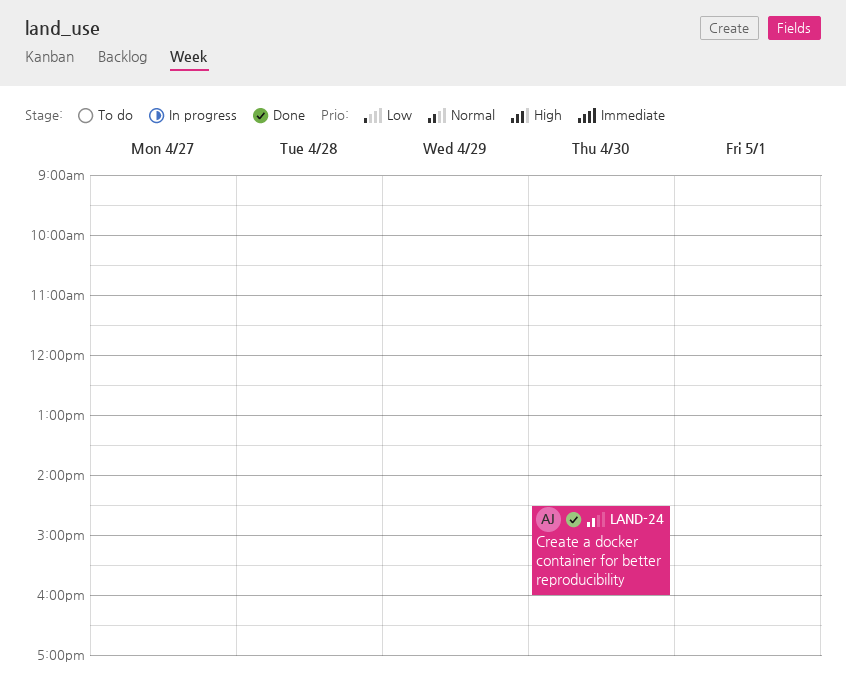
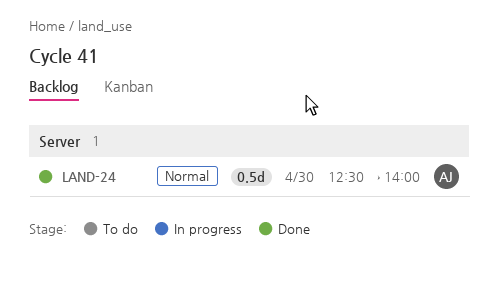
LAND-24, begins: 14:30 -> 12:30
LAND-24, ends: 16:00 -> 14:00

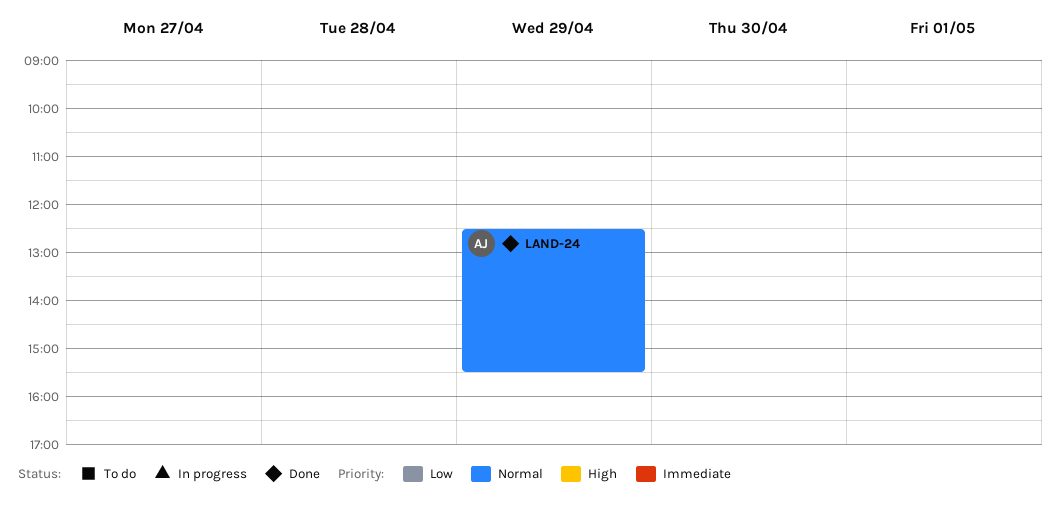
LAND-24, day: Apr 30 -> Apr 29
LAND-24, ends: 14:00 -> 15:30

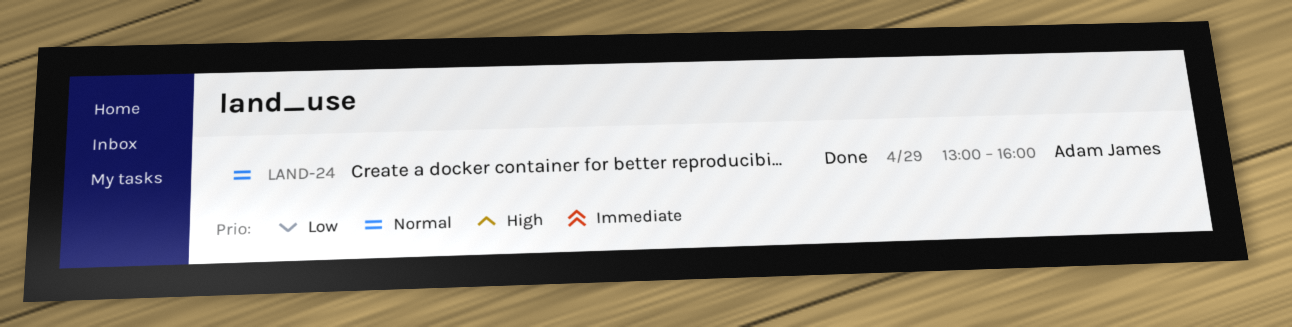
LAND-24, begins: 12:30 -> 13:00
LAND-24, ends: 15:30 -> 16:00

